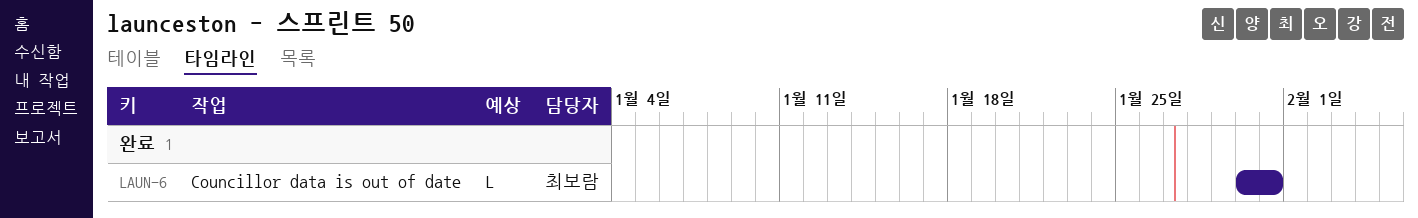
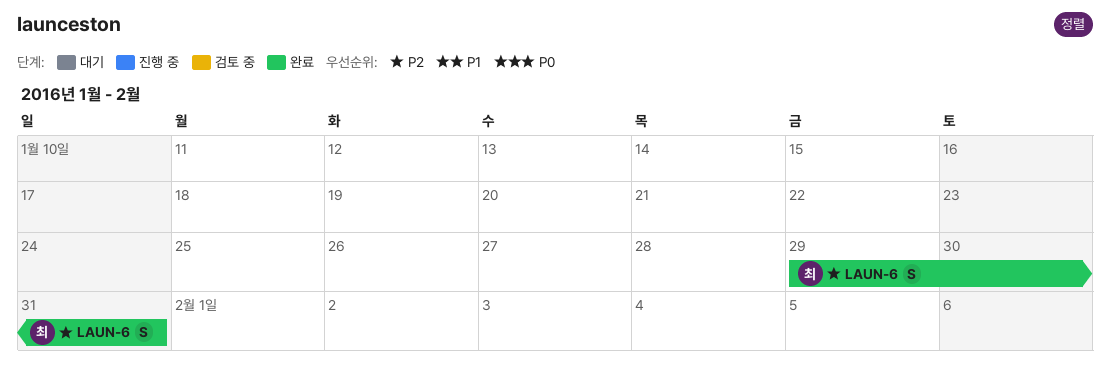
LAUN-6, estimate: L -> S
LAUN-6, start: Jan 30 -> Jan 29

